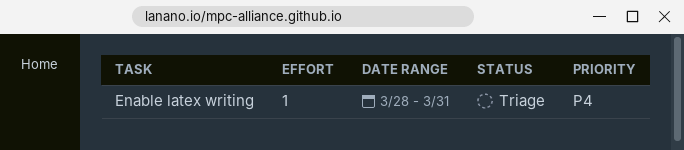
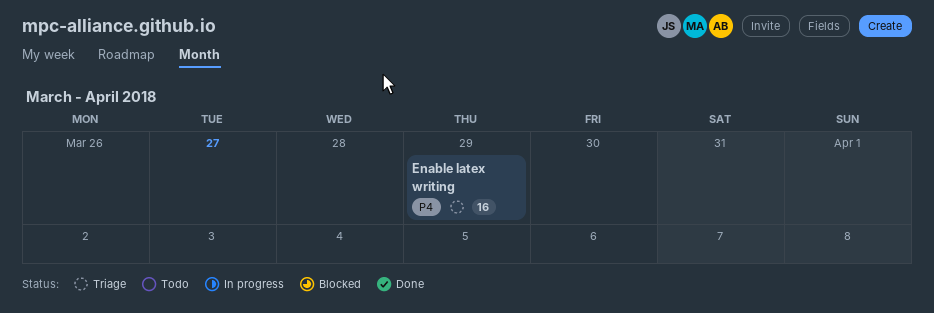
Enable latex writing, estimate: 1 -> 16
Enable latex writing, due: Mar 31 -> Mar 29

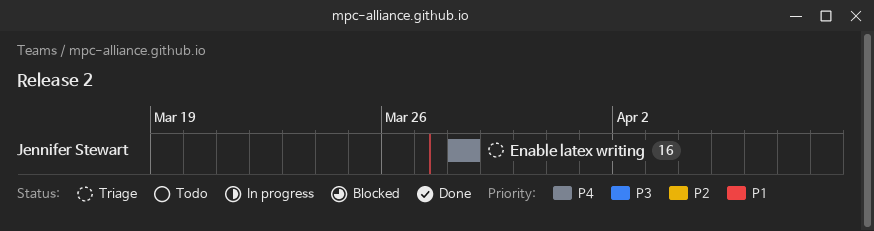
Enable latex writing, due: Mar 29 -> Mar 28

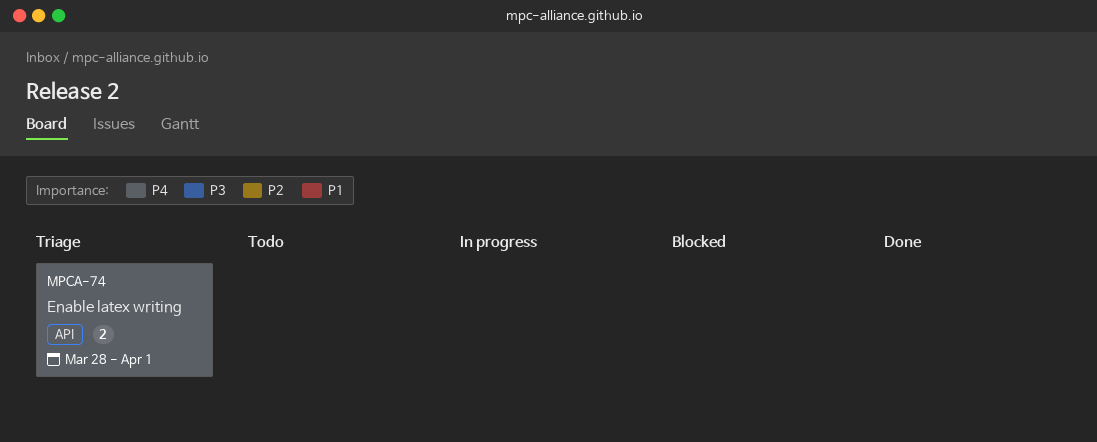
Enable latex writing, estimate: 16 -> 2
Enable latex writing, due: Mar 28 -> Apr 1

